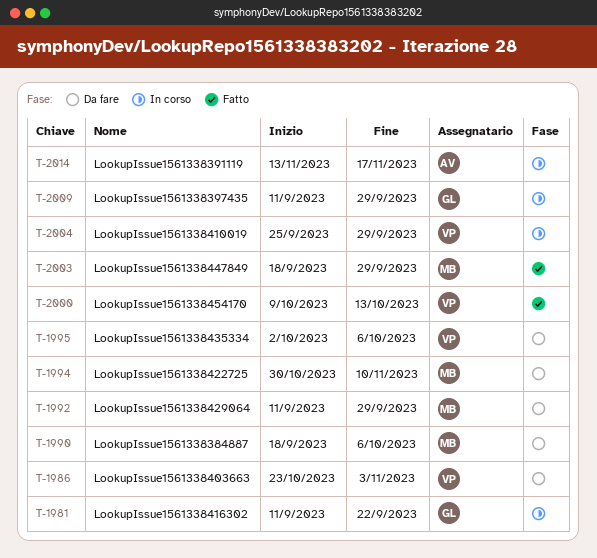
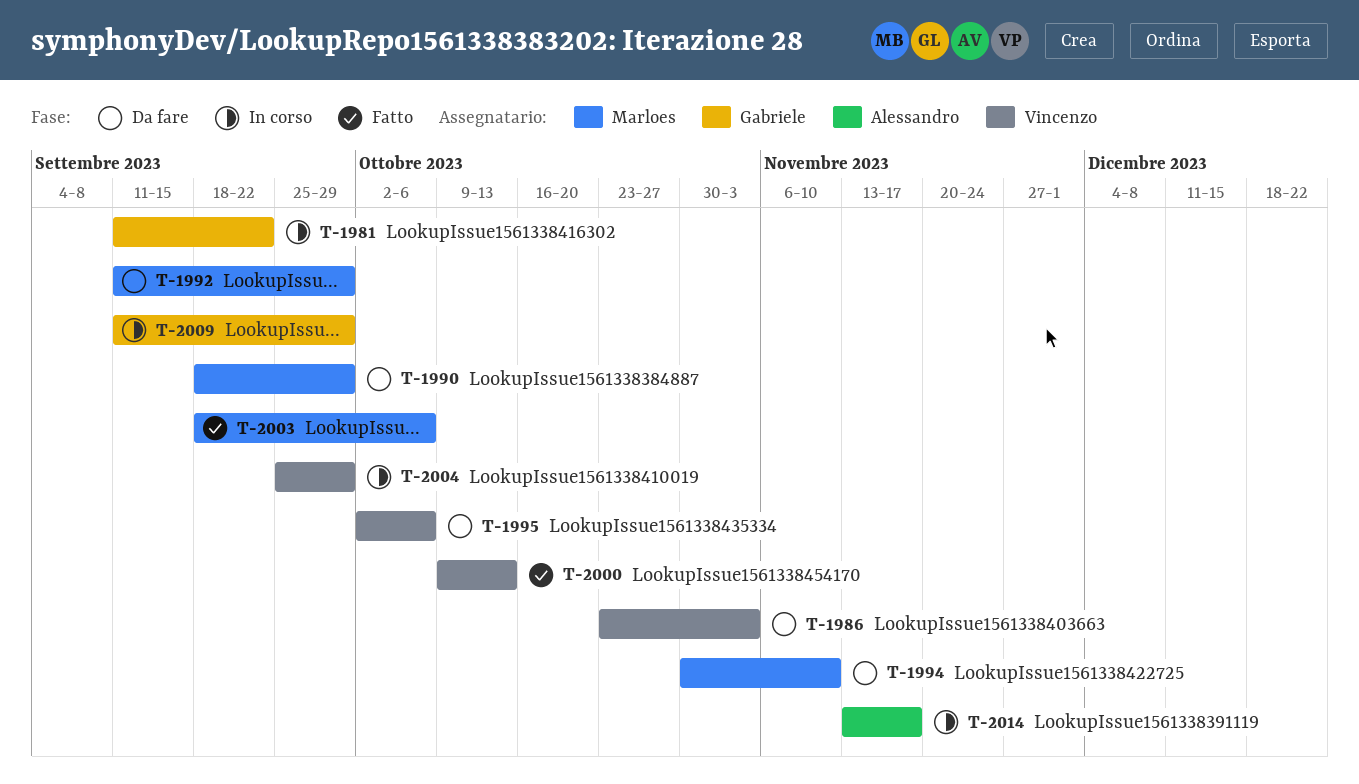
T-1990, due: Oct 6 -> Sep 29
T-2003, due: Sep 29 -> Oct 6

